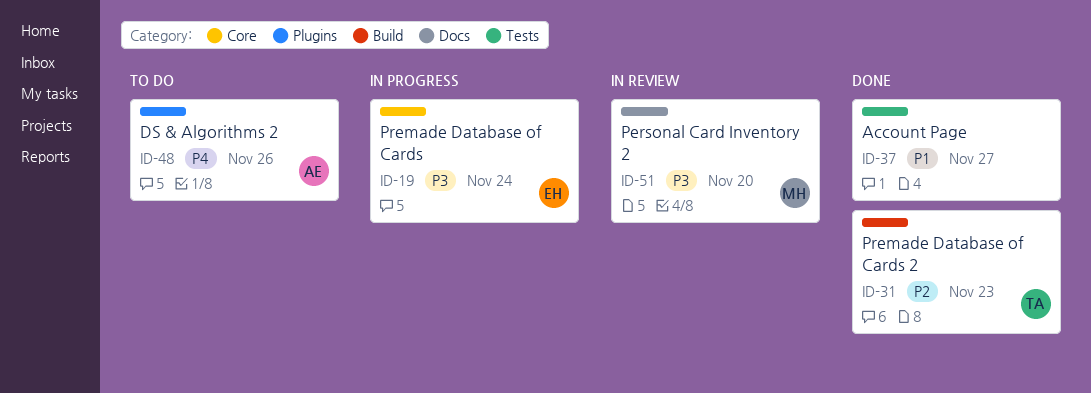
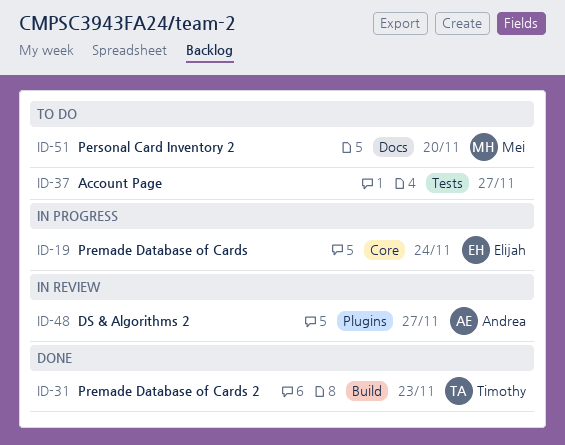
ID-37, status: Done -> To do
ID-48, status: To do -> In review
ID-48, due: Nov 26 -> Nov 27
ID-51, status: In review -> To do

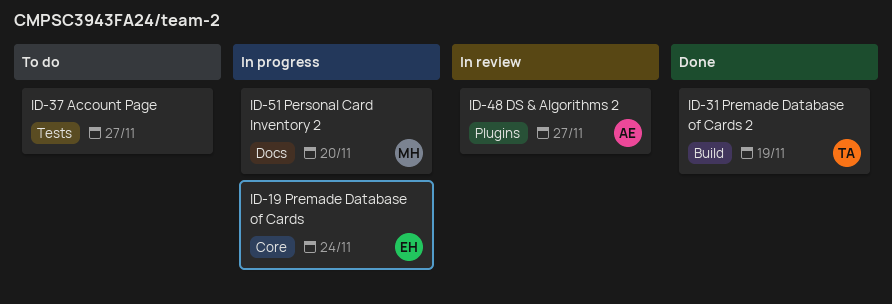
ID-31, due: Nov 23 -> Nov 19
ID-51, status: To do -> In progress

